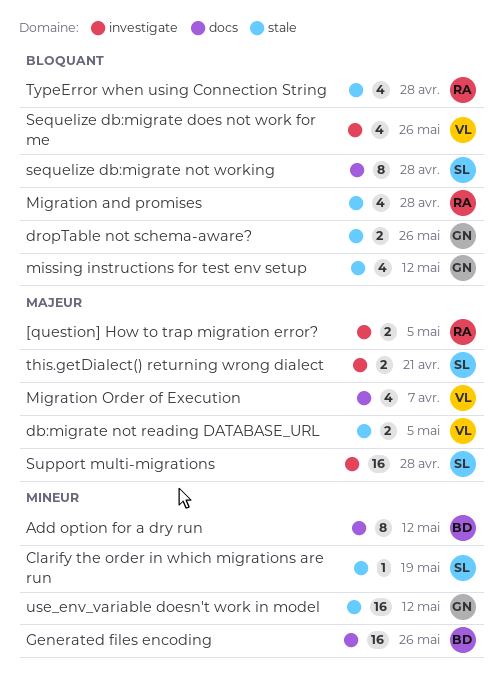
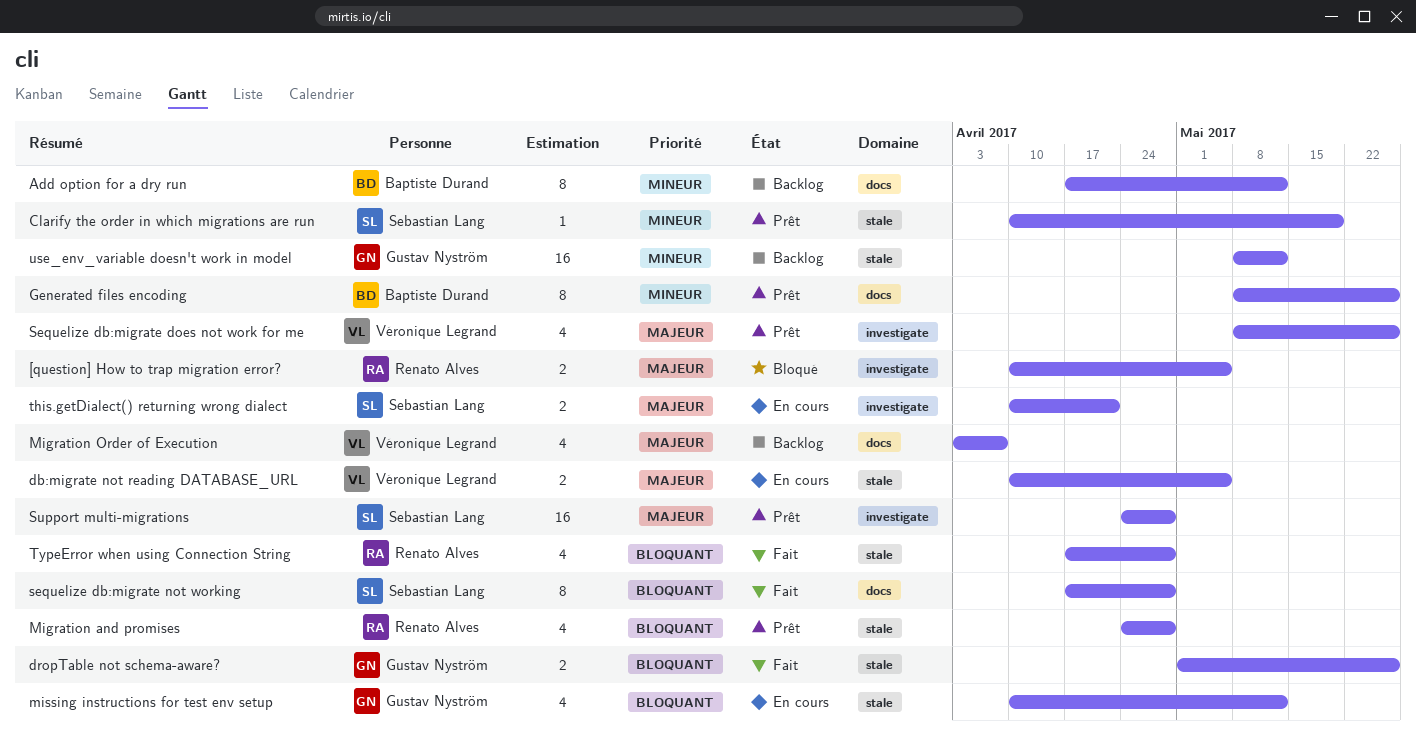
Generated files encoding, estimate: 16 -> 8
Sequelize db:migrate does not work for me, priority: Bloquant -> Majeur

